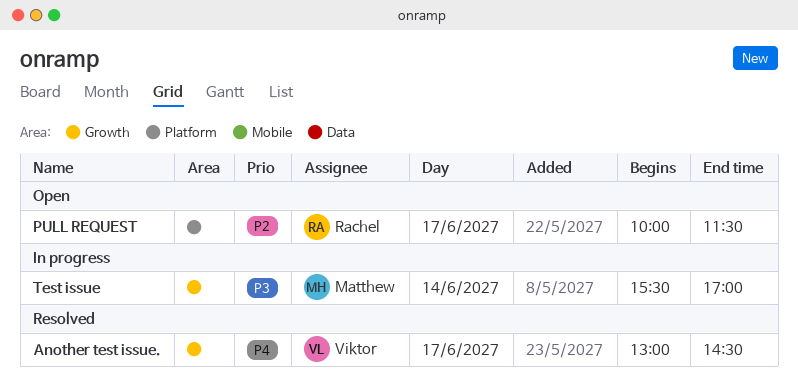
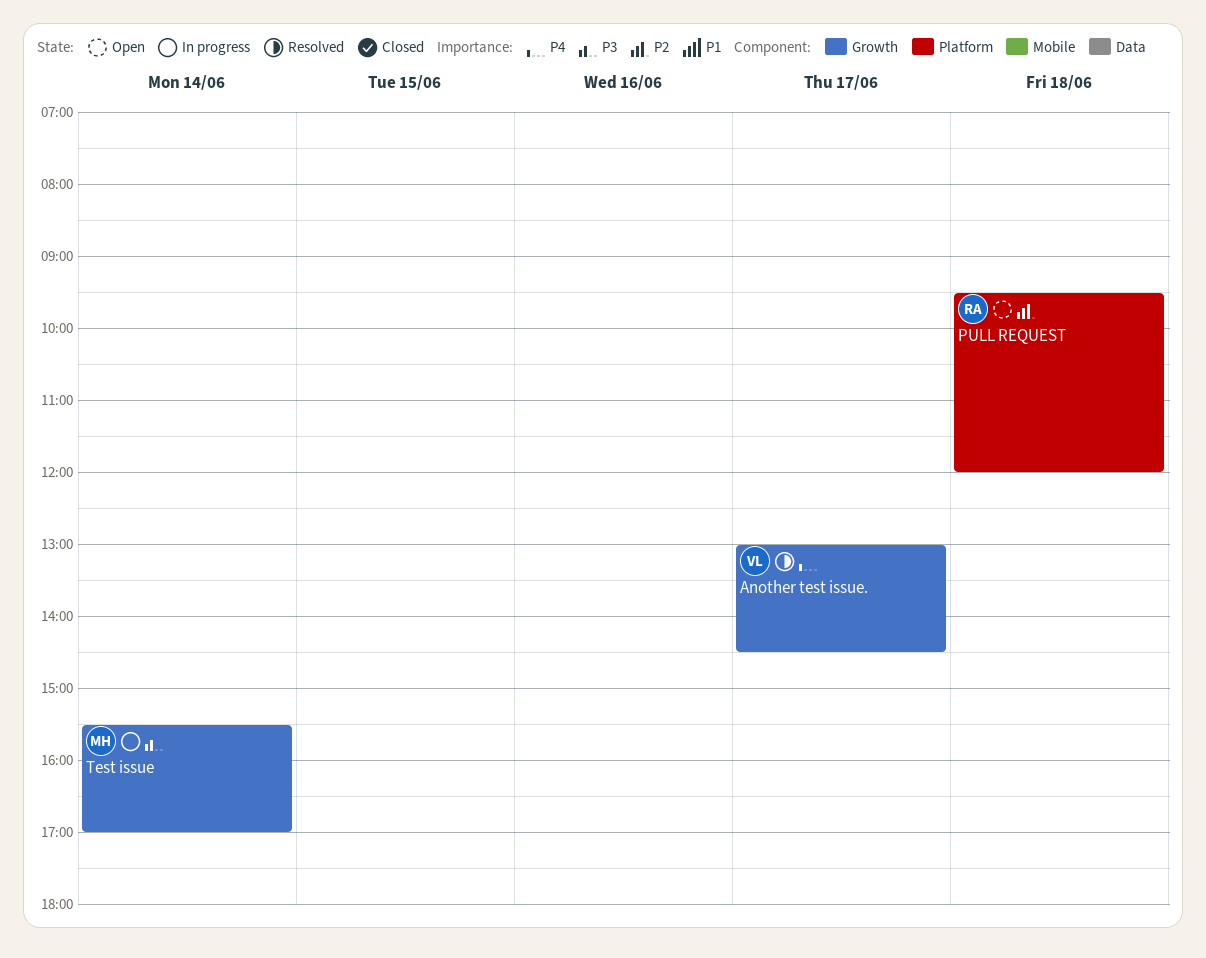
PULL REQUEST, day: Jun 17 -> Jun 18
PULL REQUEST, begins: 10:00 -> 09:30
PULL REQUEST, ends: 11:30 -> 12:00

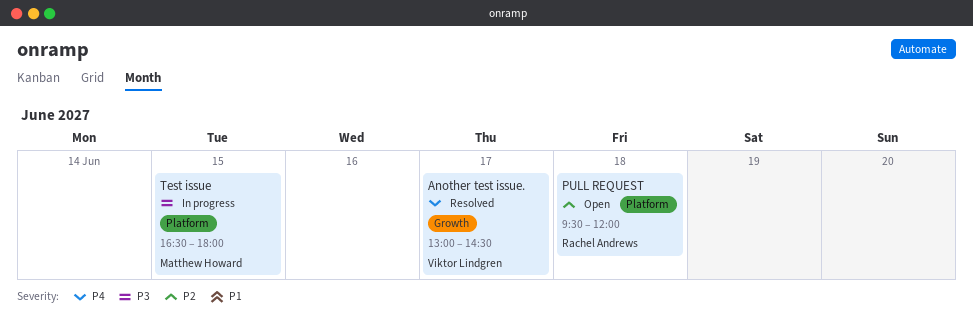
Test issue, label: Growth -> Platform
Test issue, day: Jun 14 -> Jun 15
Test issue, begins: 15:30 -> 16:30
Test issue, ends: 17:00 -> 18:00

